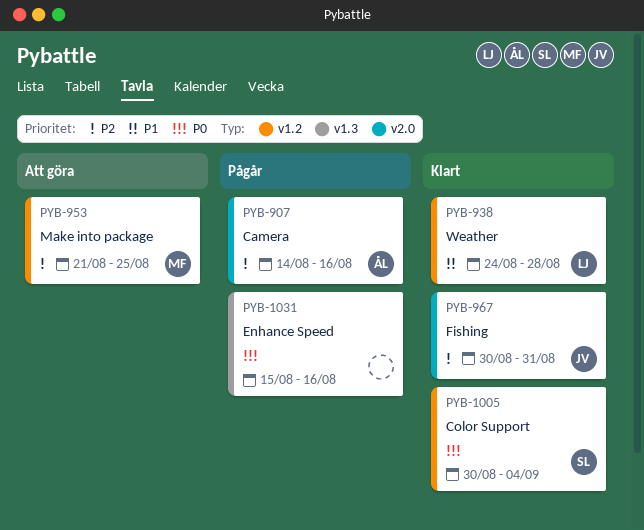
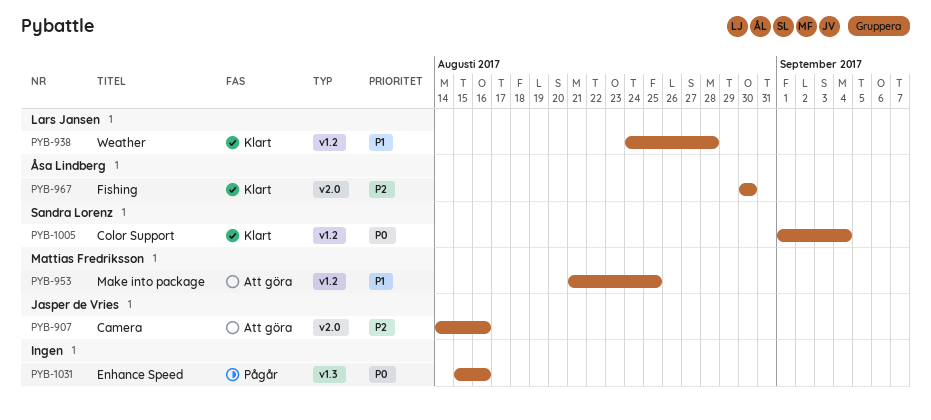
PYB-907, status: Pågår -> Att göra
PYB-907, owner: Åsa Lindberg -> Jasper de Vries
PYB-953, priority: P2 -> P1
PYB-967, owner: Jasper de Vries -> Åsa Lindberg
PYB-967, due: Aug 31 -> Aug 30
PYB-1005, start: Aug 30 -> Sep 1

